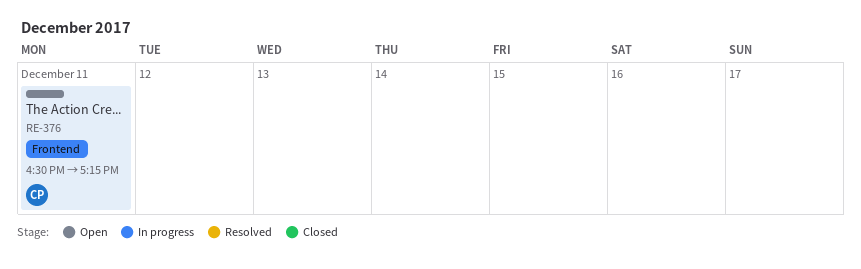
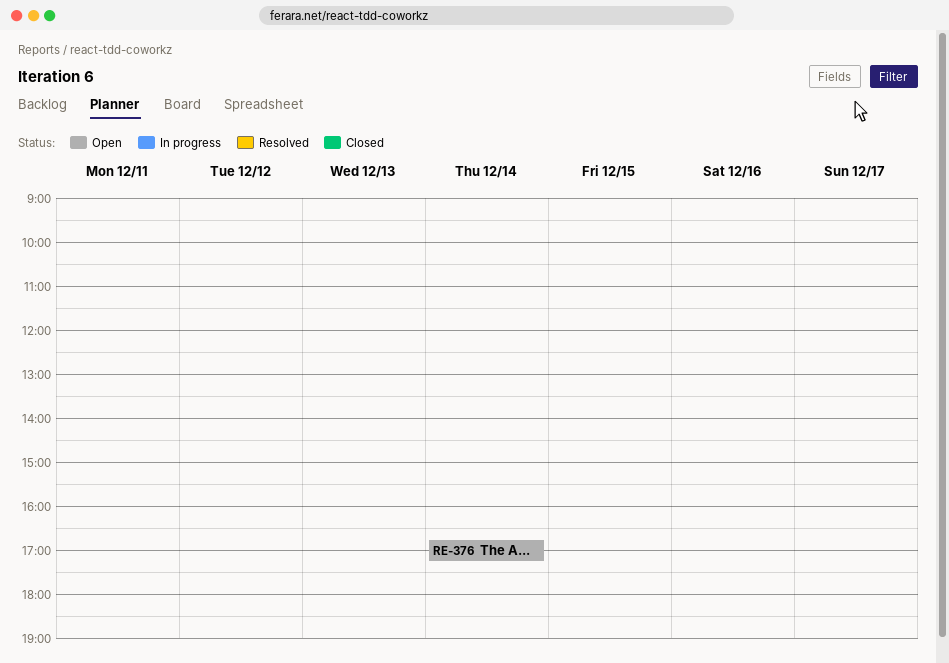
RE-376, day: Dec 11 -> Dec 14
RE-376, begins: 16:30 -> 16:45

